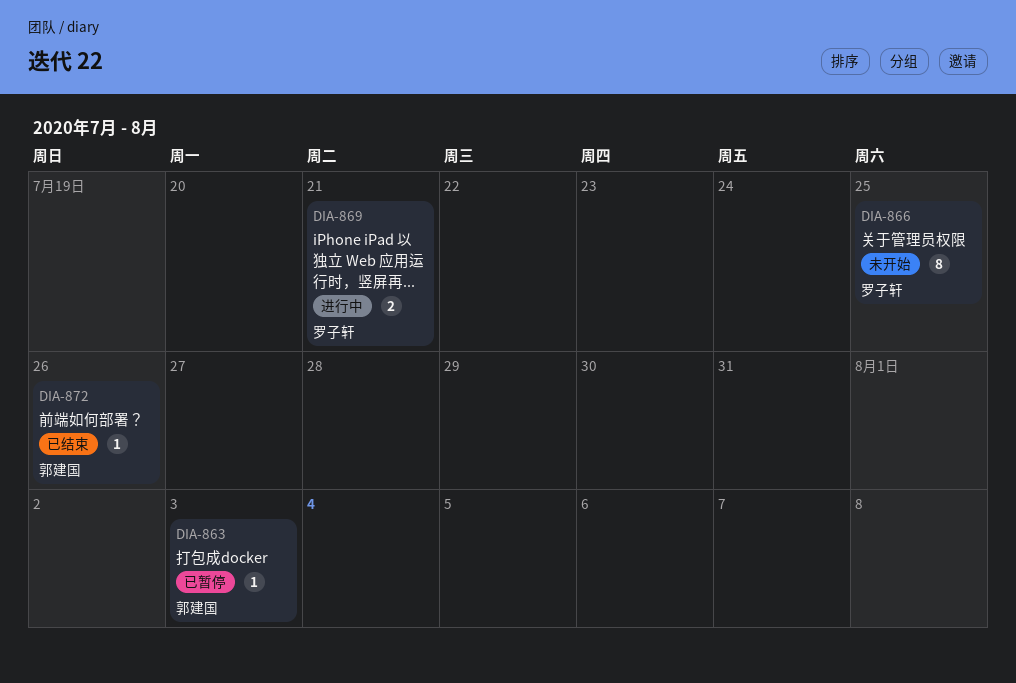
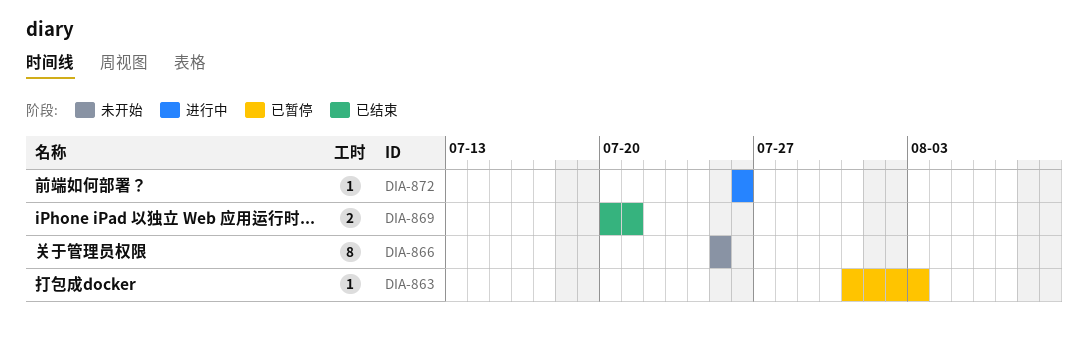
DIA-869, status: 进行中 -> 已结束
DIA-872, status: 已结束 -> 进行中

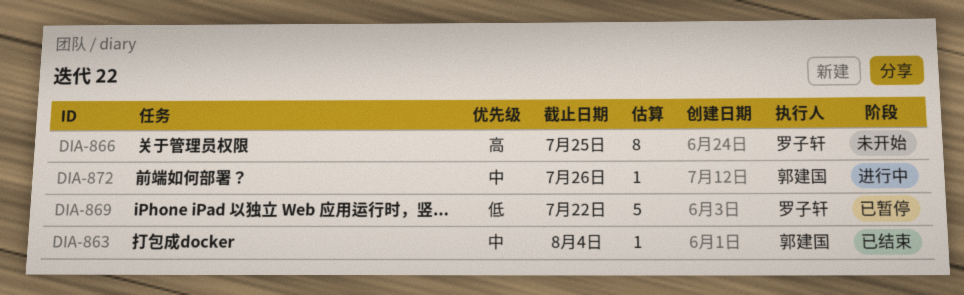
DIA-863, status: 已暂停 -> 已结束
DIA-863, due: Aug 3 -> Aug 4
DIA-869, status: 已结束 -> 已暂停
DIA-869, estimate: 2 -> 5
DIA-869, due: Jul 21 -> Jul 22

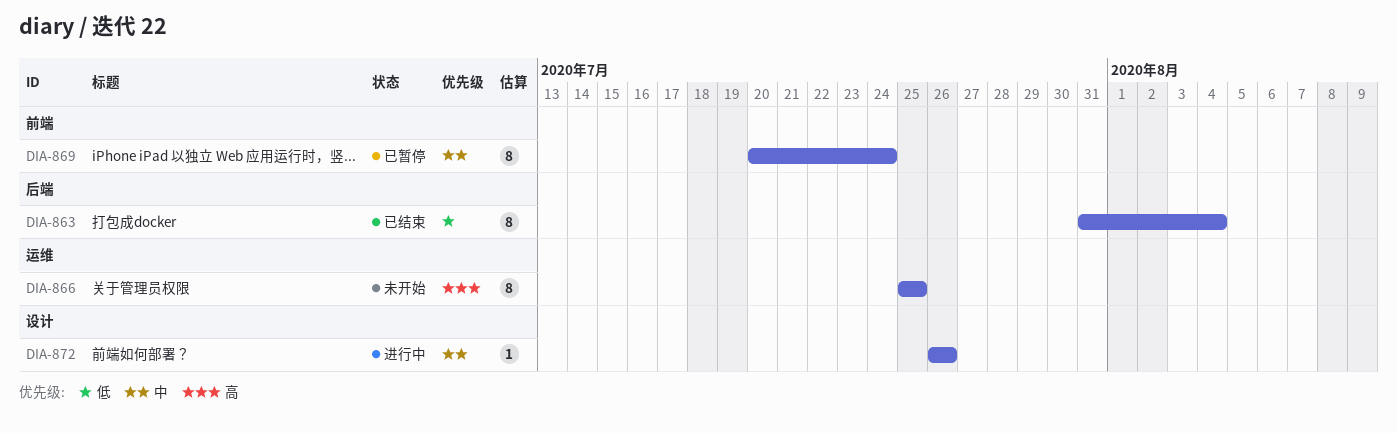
DIA-863, priority: 中 -> 低
DIA-863, estimate: 1 -> 8
DIA-869, priority: 低 -> 中
DIA-869, estimate: 5 -> 8
DIA-869, due: Jul 22 -> Jul 24

